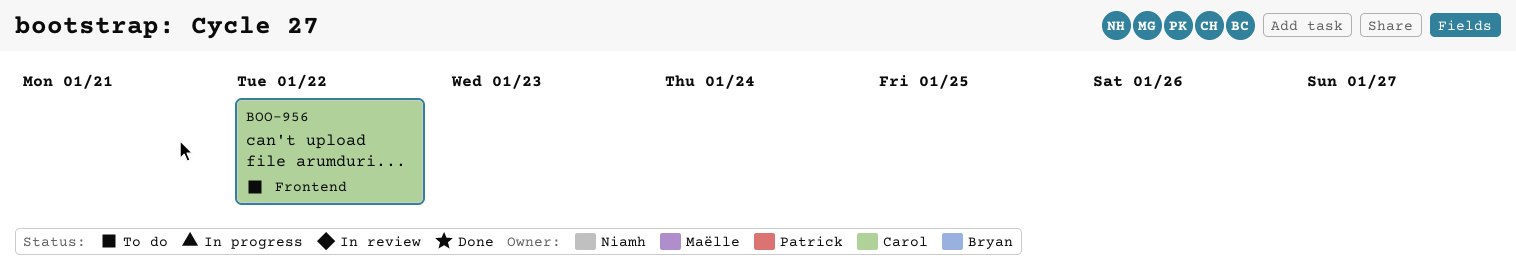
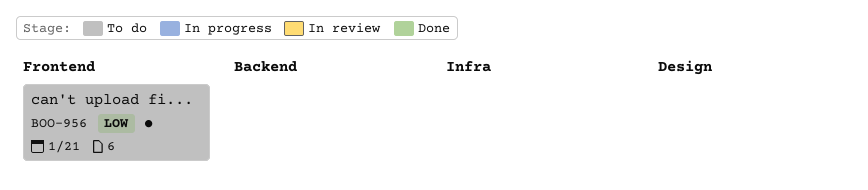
BOO-956, due: Jan 22 -> Jan 21

